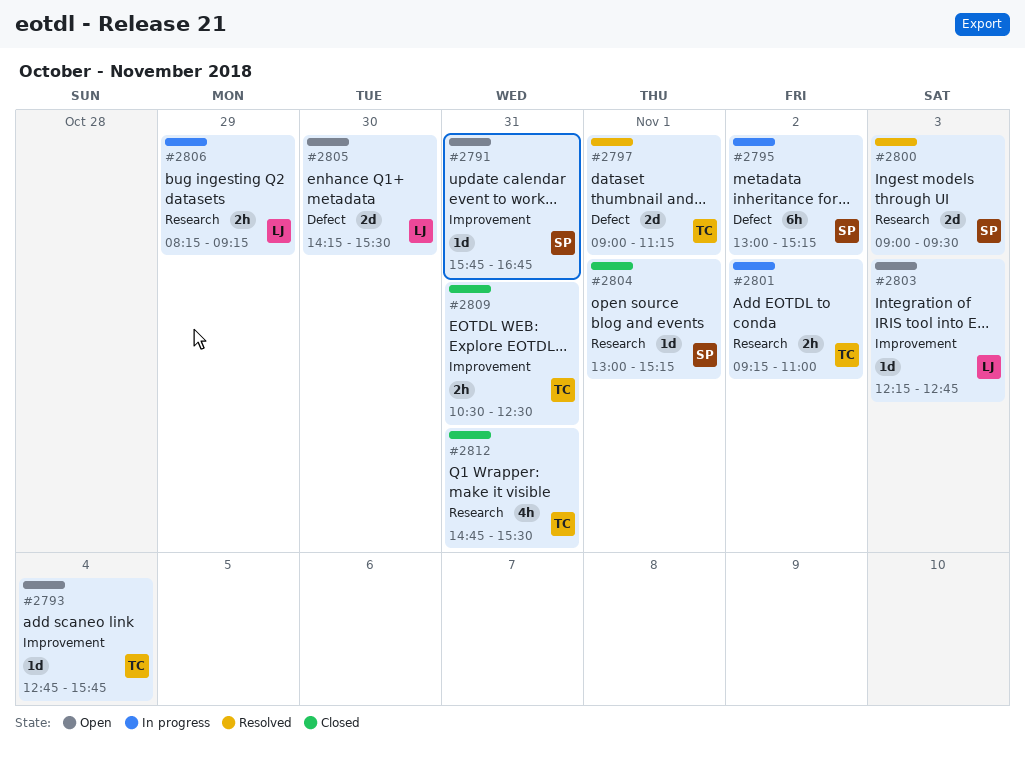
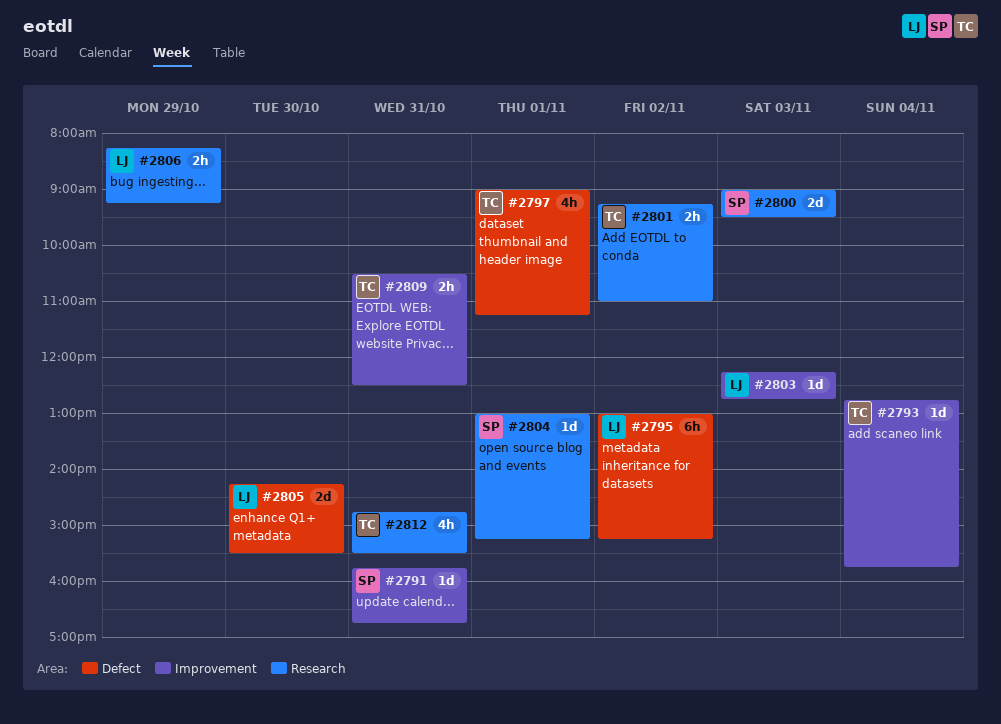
#2795, owner: SP -> LJ
#2797, estimate: 2d -> 4h

